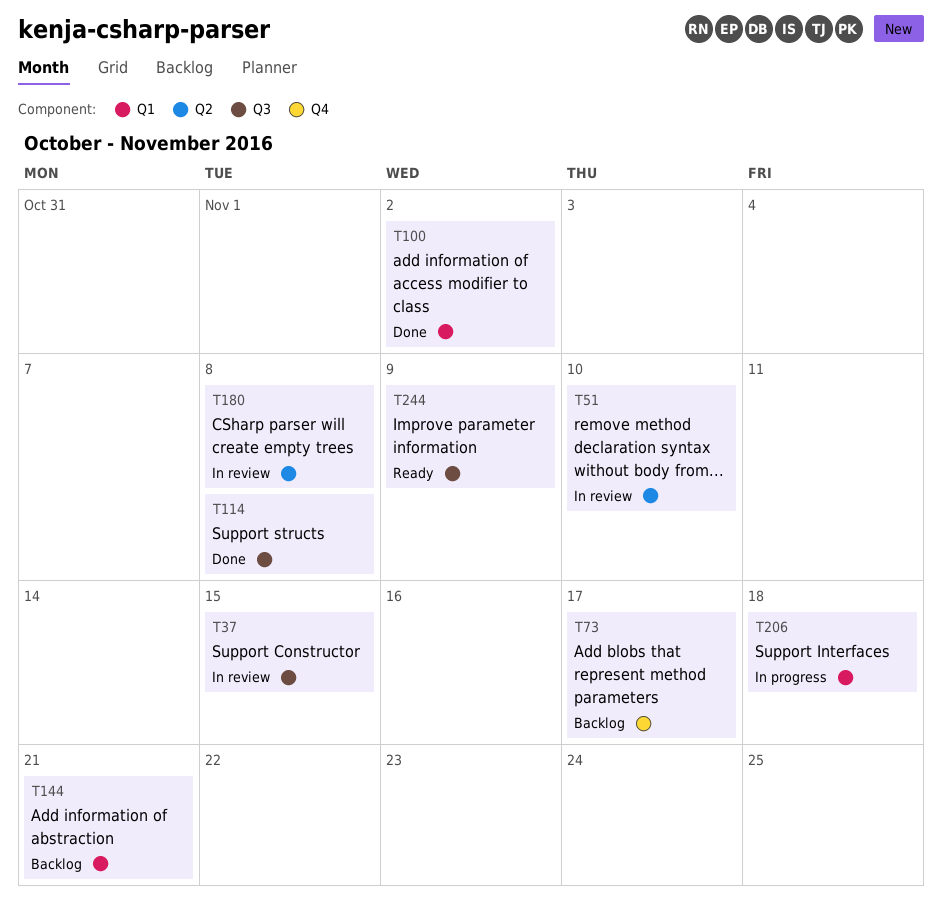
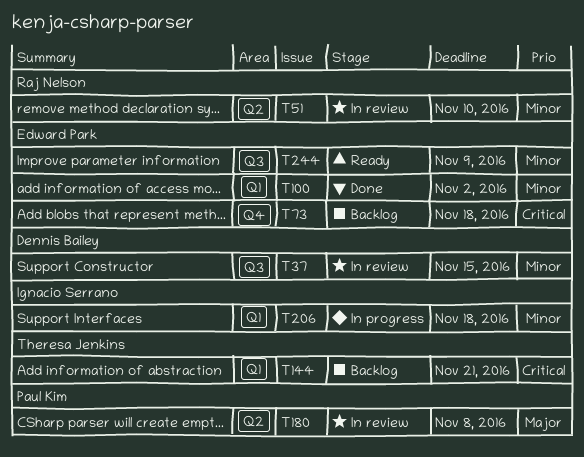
T73, due: Nov 17 -> Nov 18
T114: present -> none

